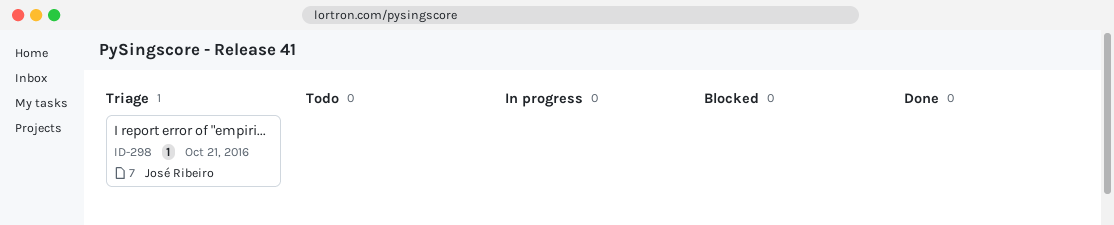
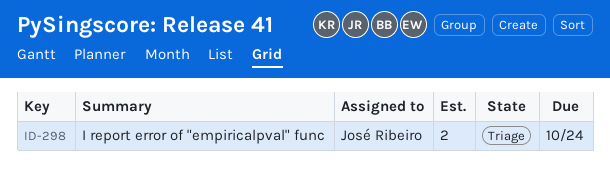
ID-298, estimate: 1 -> 2
ID-298, due: Oct 21 -> Oct 24

